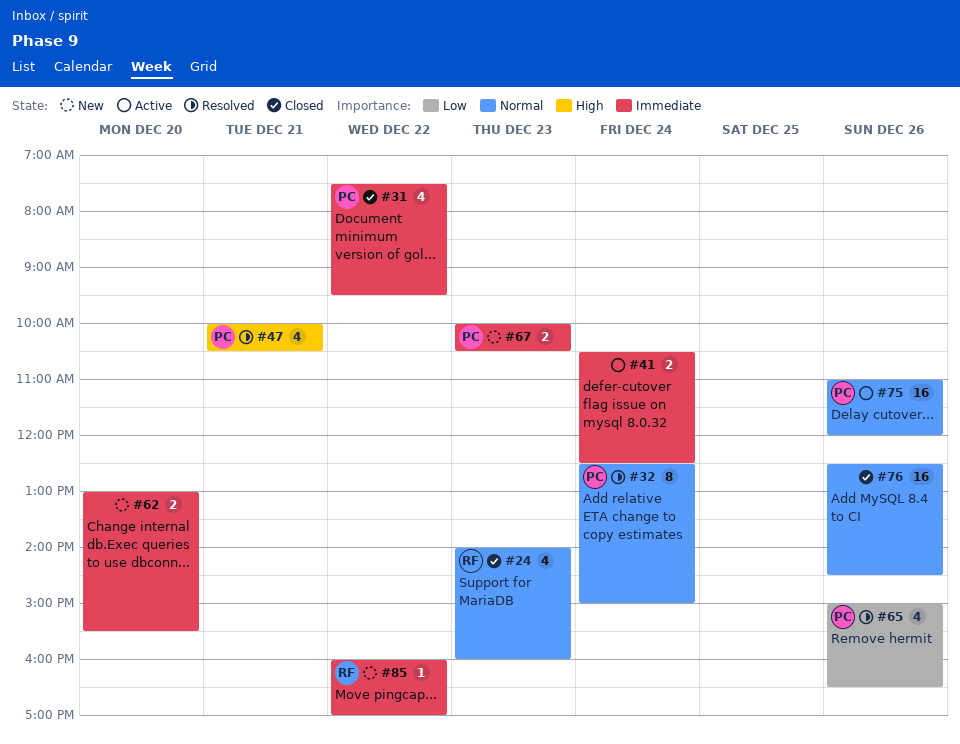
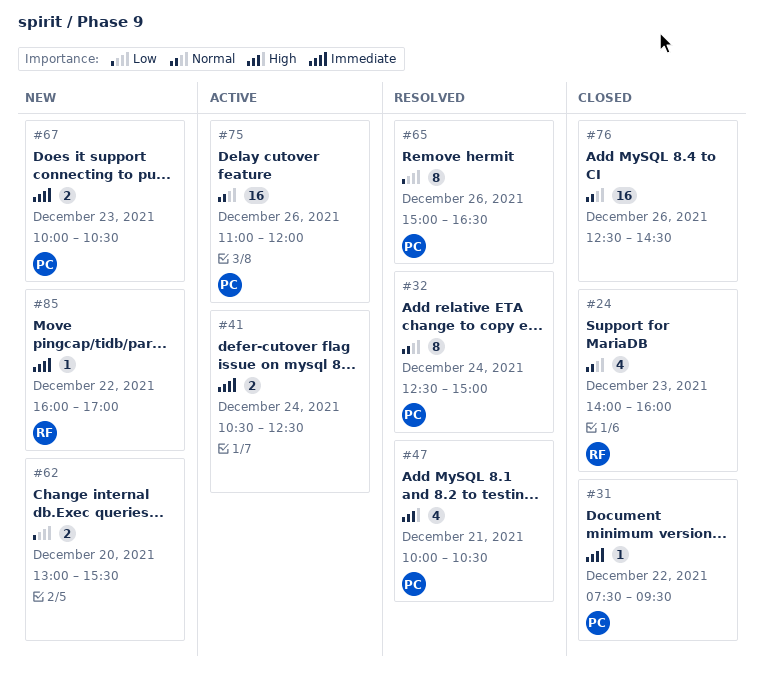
#31, estimate: 4 -> 1
#62, priority: Immediate -> Low
#65, estimate: 4 -> 8

